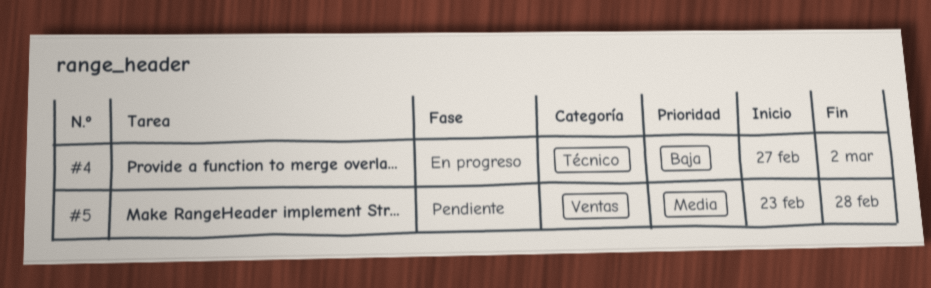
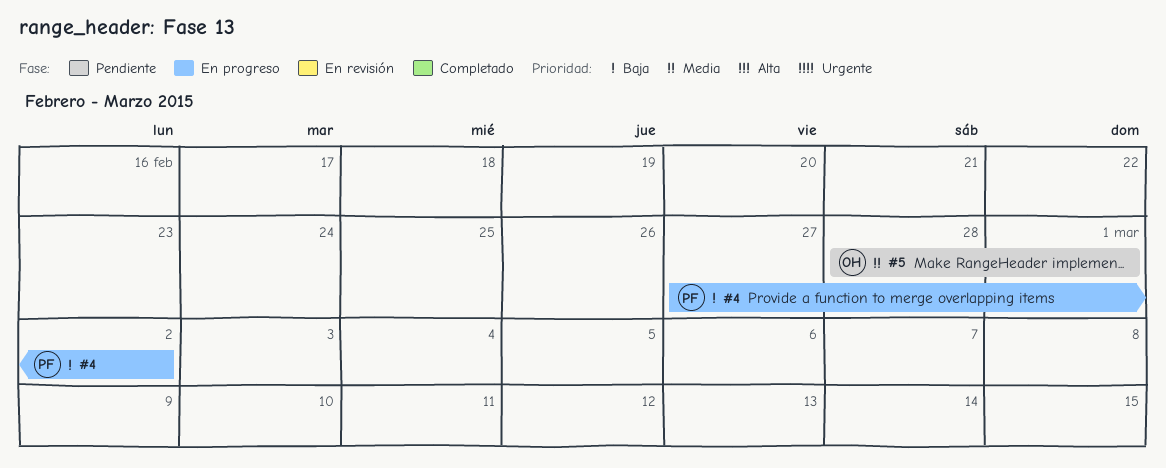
#5, start: Feb 23 -> Feb 28
#5, due: Feb 28 -> Mar 1

